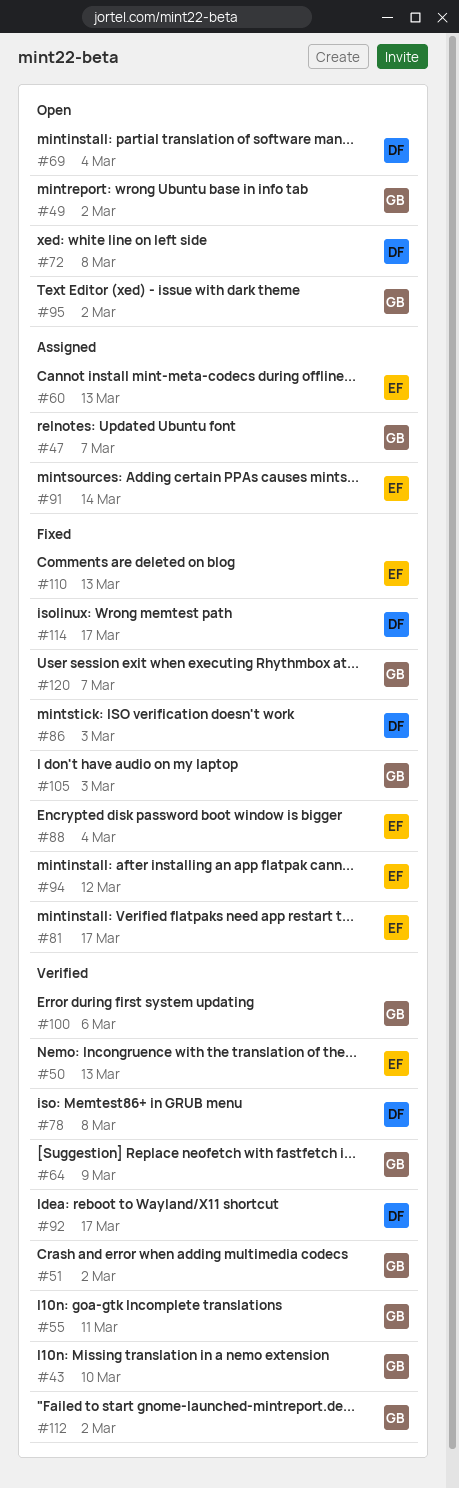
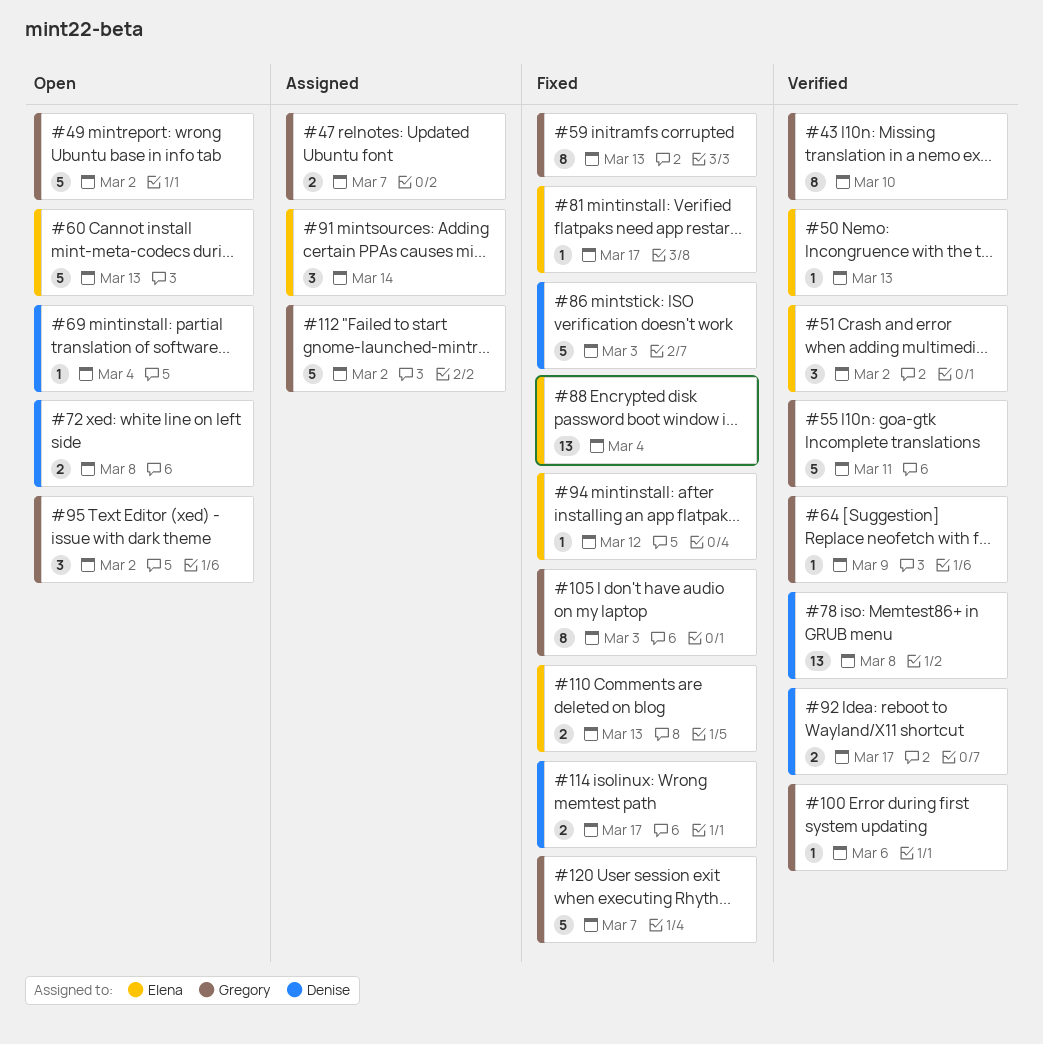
#51, owner: Gregory -> Elena
#59: none -> present
#60, status: Assigned -> Open
#112, status: Verified -> Assigned

